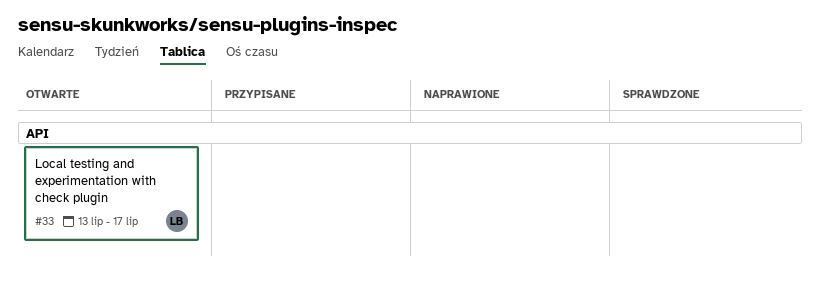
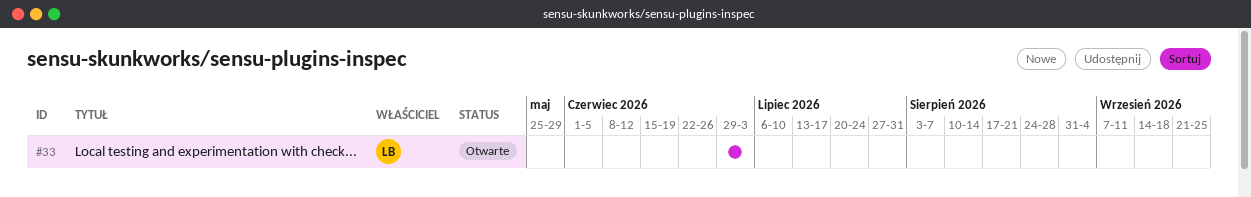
#33, start: Jul 13 -> Jun 29
#33, due: Jul 17 -> Jul 3

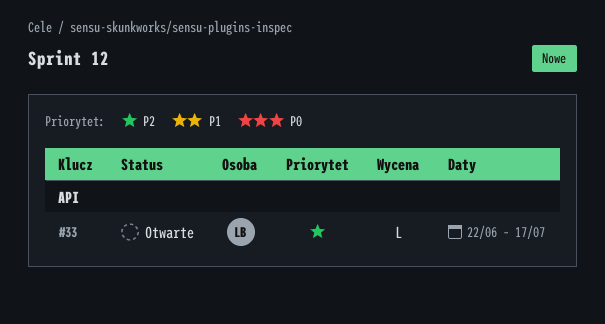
#33, start: Jun 29 -> Jun 22
#33, due: Jul 3 -> Jul 17

